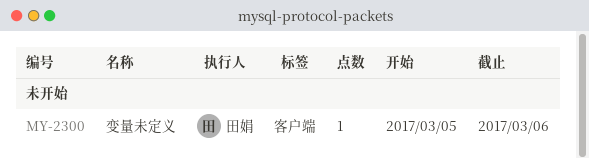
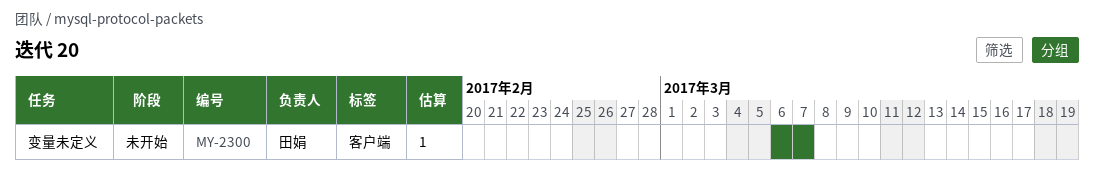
MY-2300, start: Mar 5 -> Mar 6
MY-2300, due: Mar 6 -> Mar 7

